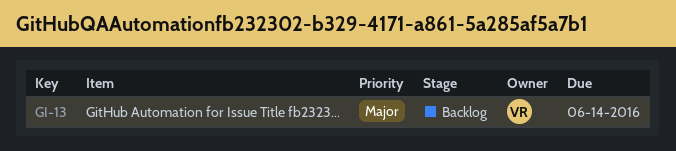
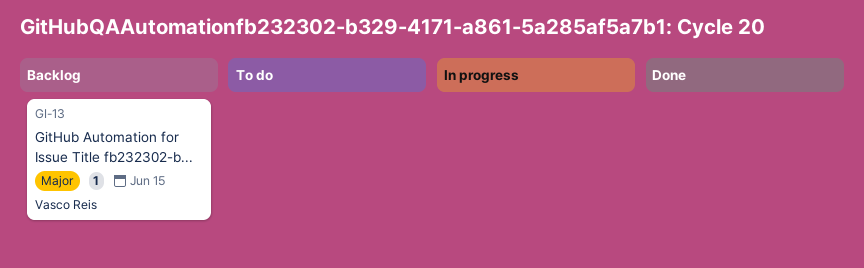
GI-13, due: Jun 14 -> Jun 15

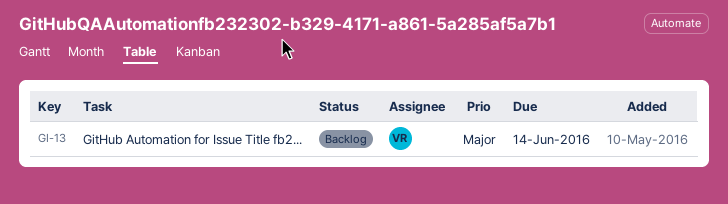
GI-13, due: Jun 15 -> Jun 14

